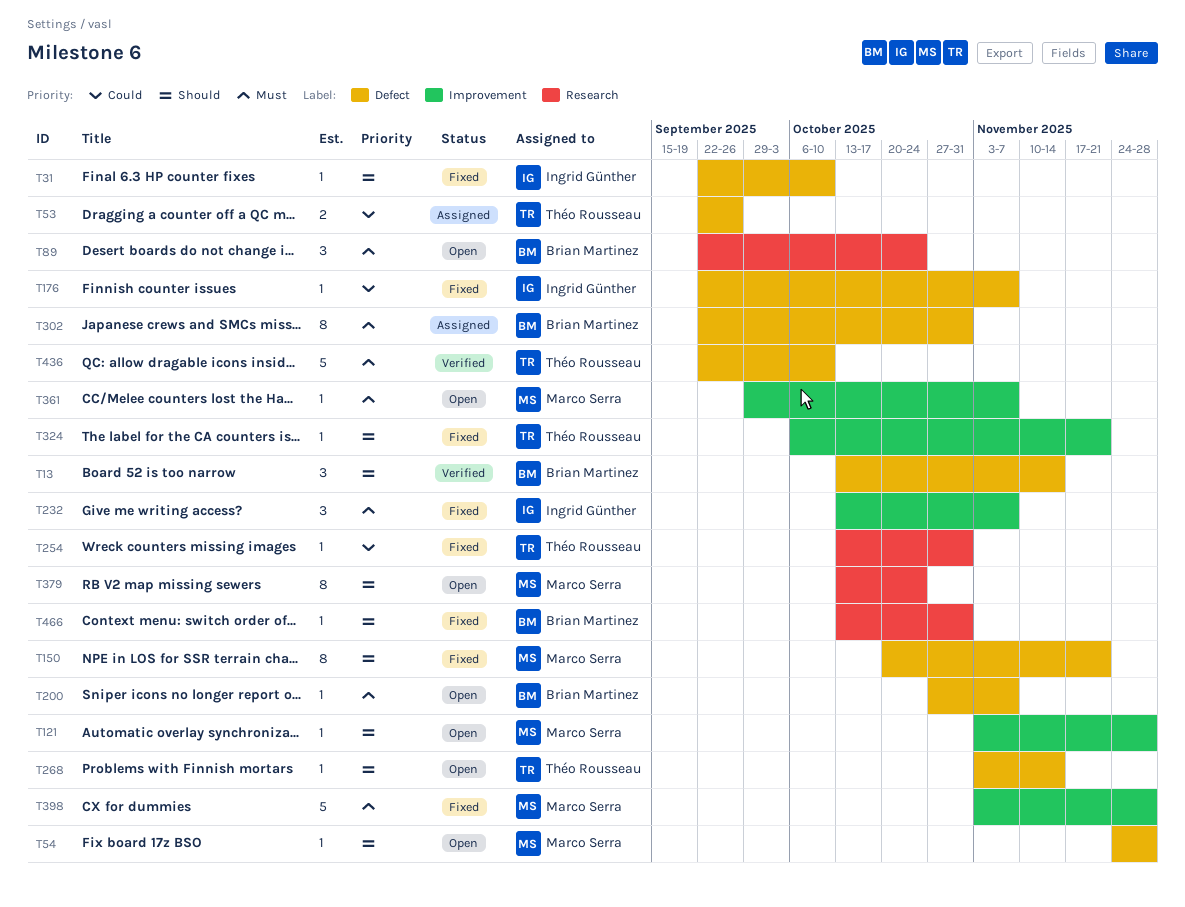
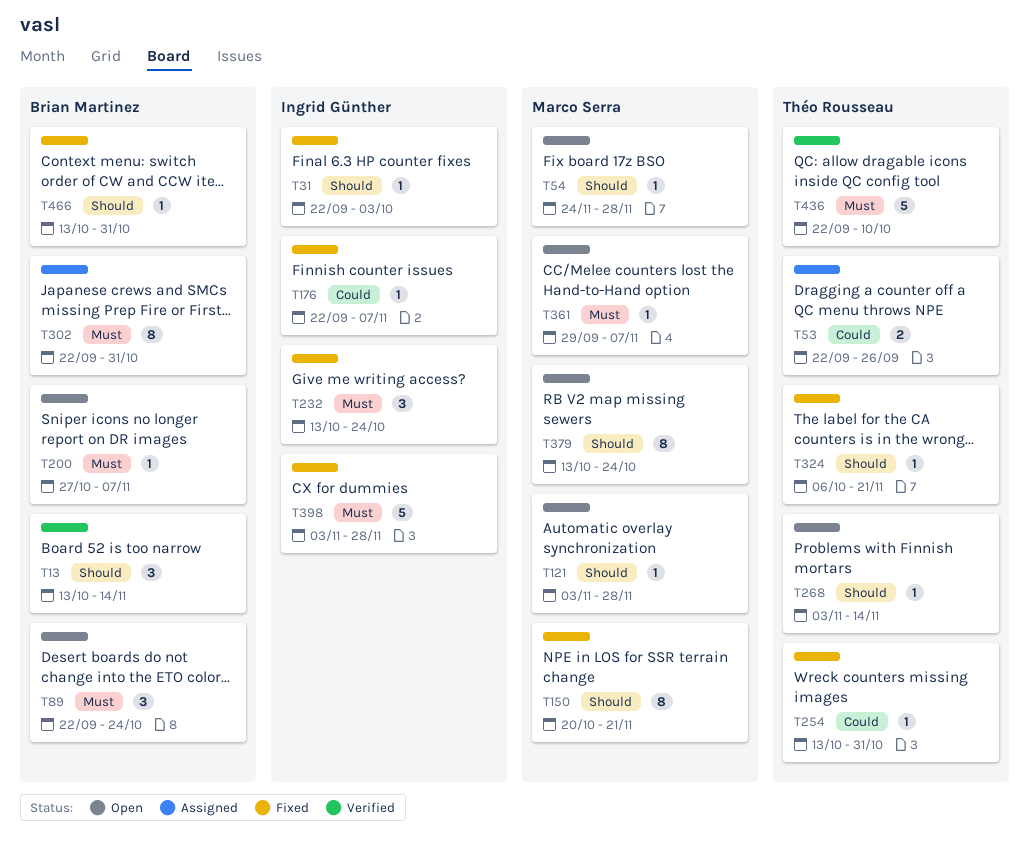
T31, due: Oct 10 -> Oct 3
T232, due: Nov 7 -> Oct 24
T398, owner: Marco Serra -> Ingrid Günther

